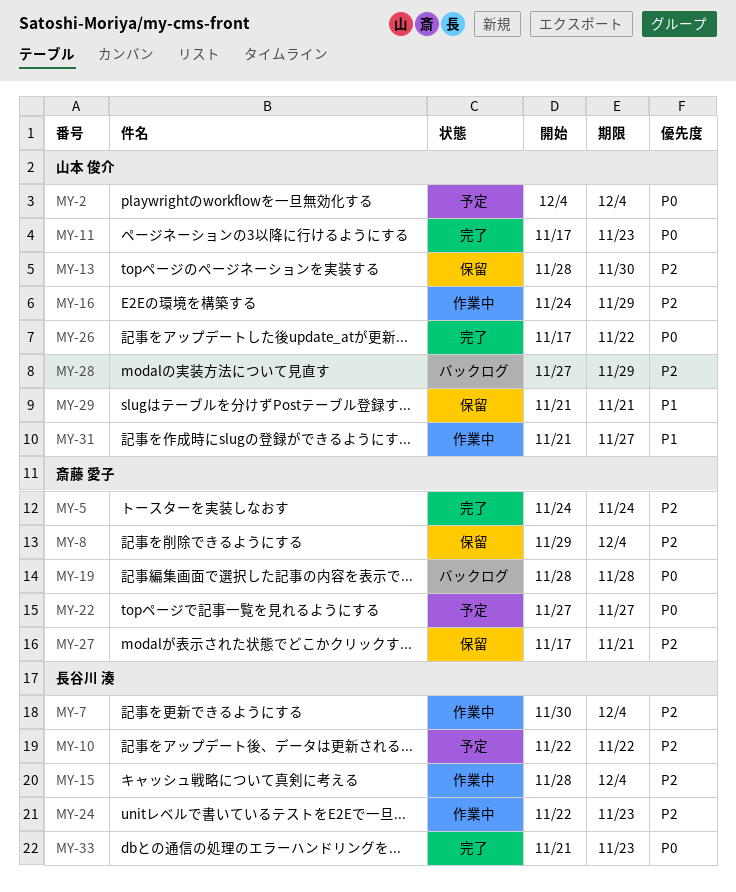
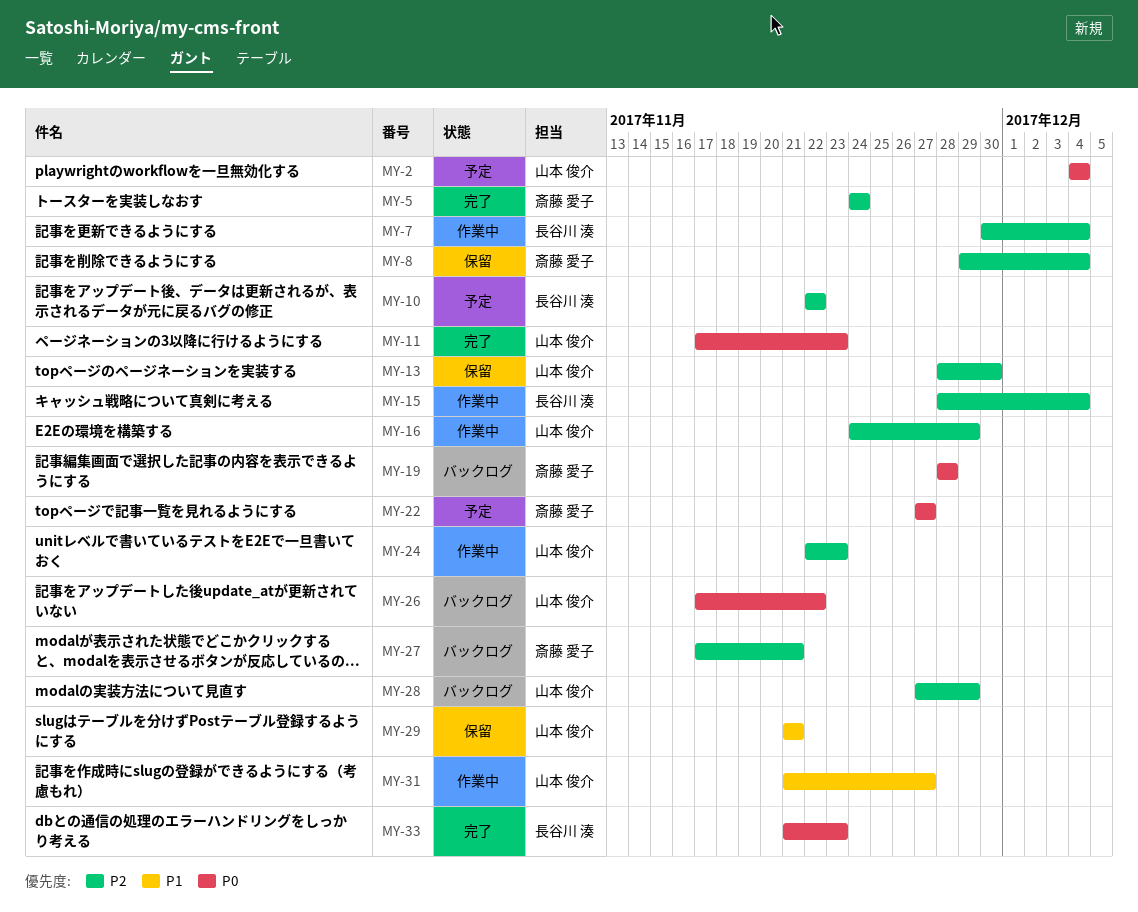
MY-24, owner: 長谷川 湊 -> 山本 俊介
MY-26, status: 完了 -> バックログ
MY-27, status: 保留 -> バックログ

